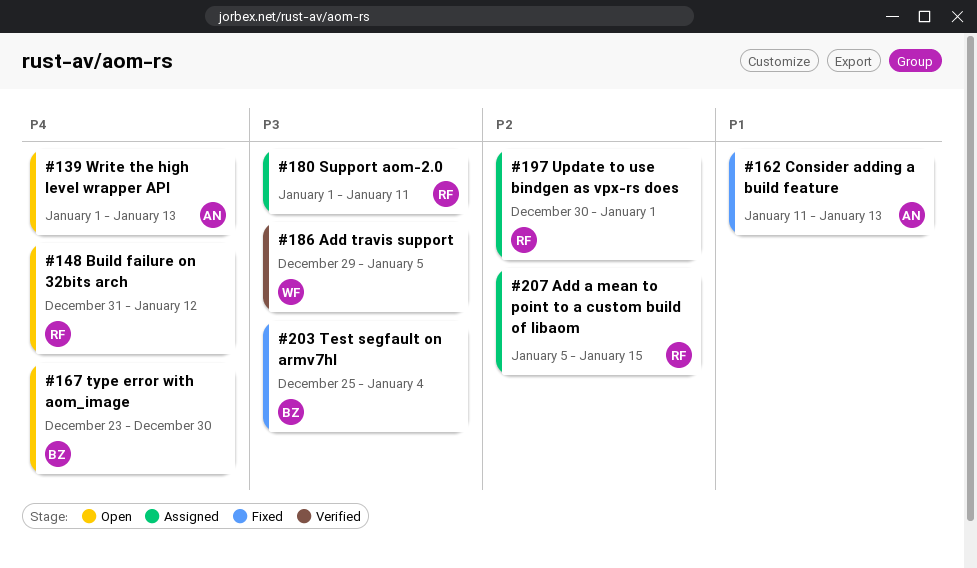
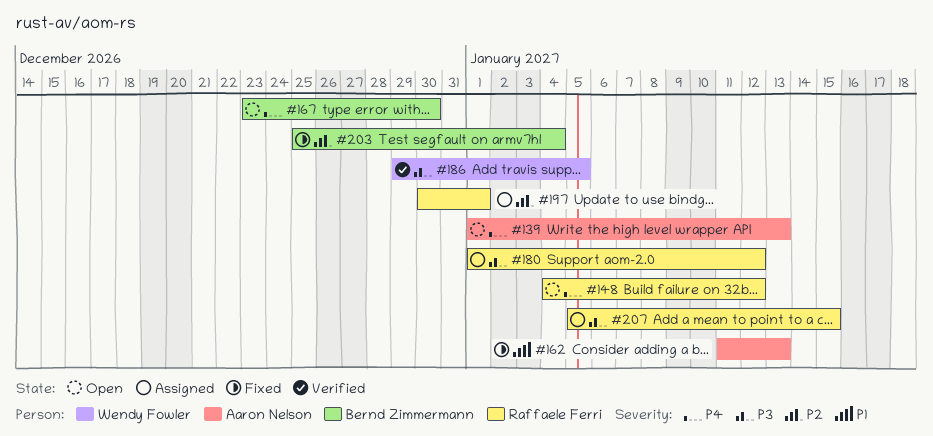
#148, start: Dec 31 -> Jan 4
#180, due: Jan 11 -> Jan 12
#203, priority: P3 -> P2
#207, priority: P2 -> P3

